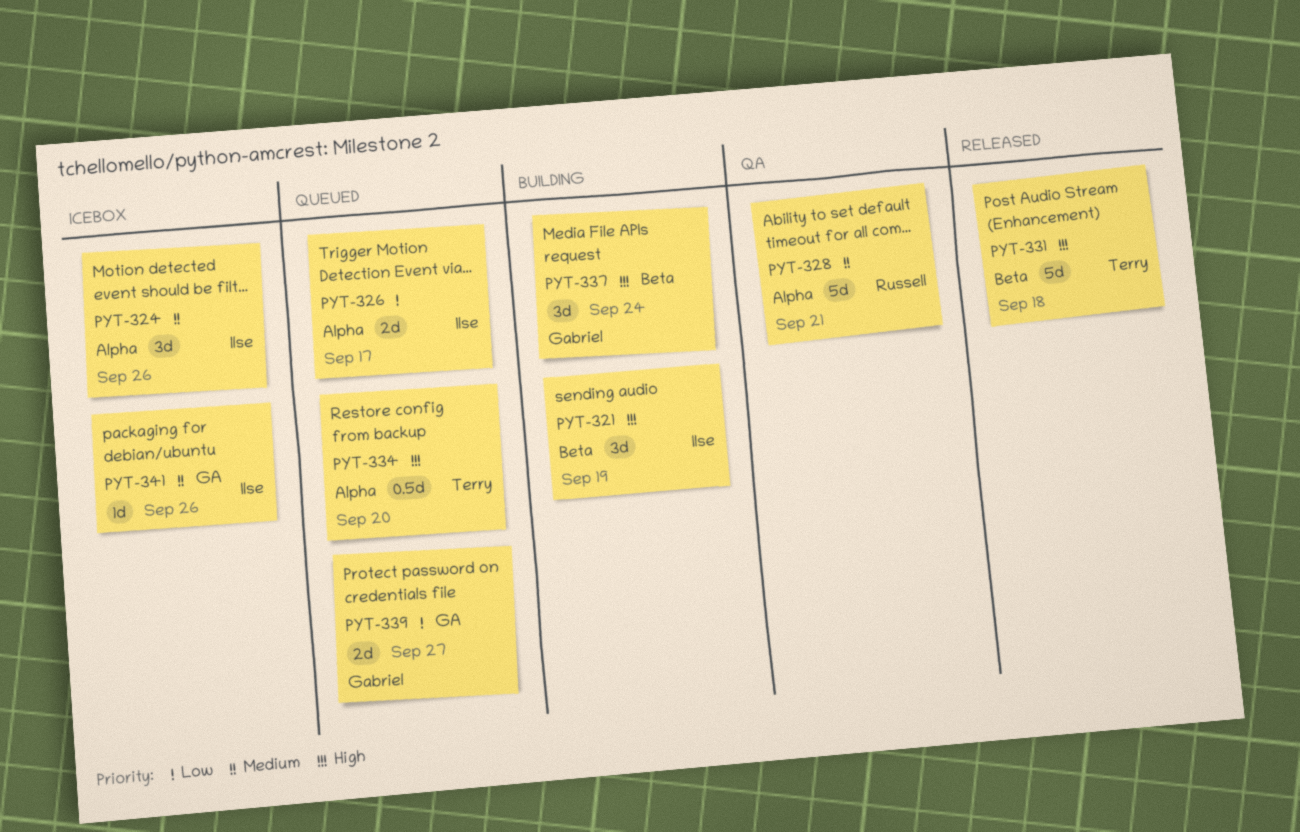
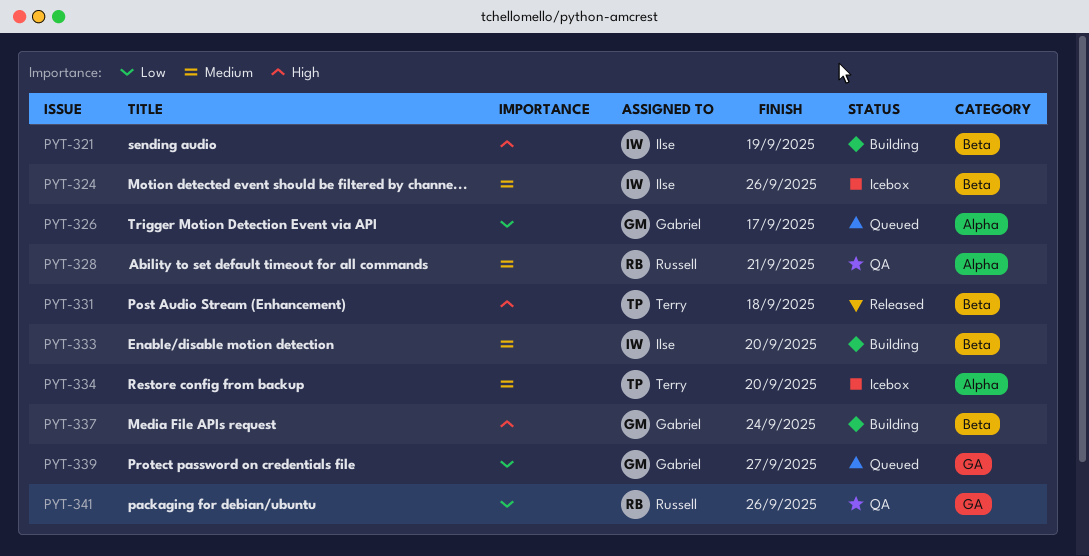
PYT-324, label: Alpha -> Beta
PYT-326, owner: Ilse -> Gabriel
PYT-333: none -> present
PYT-334, status: Queued -> Icebox
PYT-334, priority: High -> Medium
PYT-341, status: Icebox -> QA
PYT-341, owner: Ilse -> Russell
PYT-341, priority: Medium -> Low

